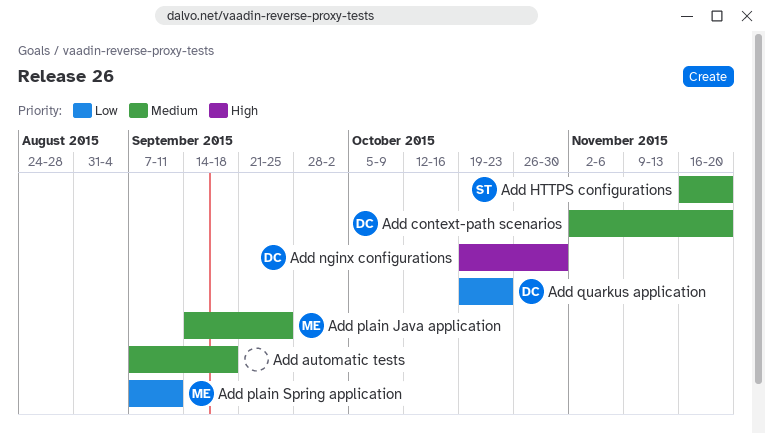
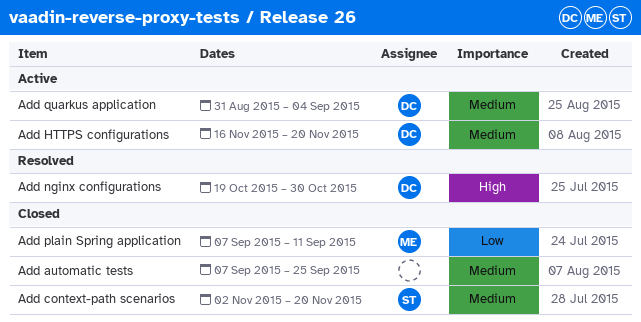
Add automatic tests, due: Sep 18 -> Sep 25
Add context-path scenarios, owner: DC -> ST
Add HTTPS configurations, owner: ST -> DC
Add plain Java application: present -> none
Add quarkus application, priority: Low -> Medium
Add quarkus application, start: Oct 19 -> Aug 31
Add quarkus application, due: Oct 23 -> Sep 4

